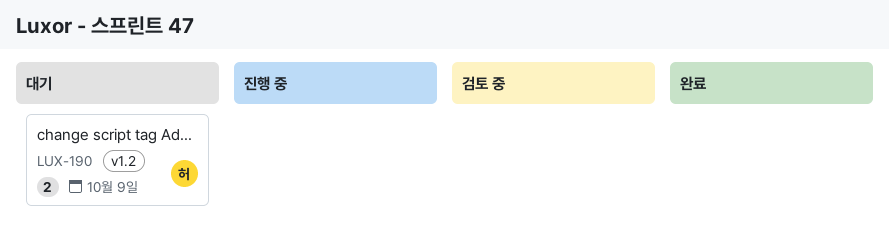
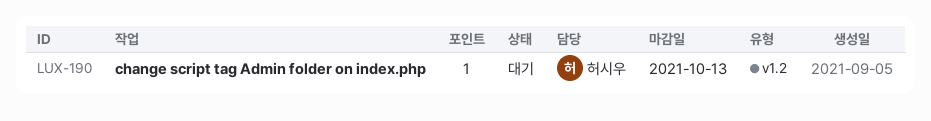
LUX-190, estimate: 2 -> 1
LUX-190, due: Oct 9 -> Oct 13

